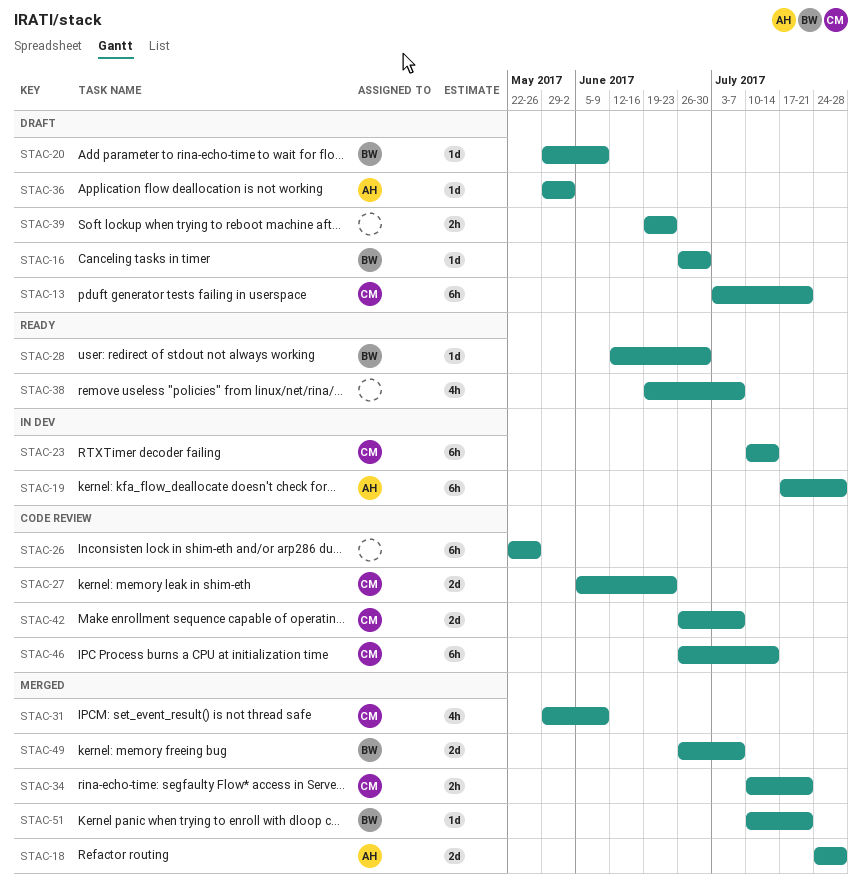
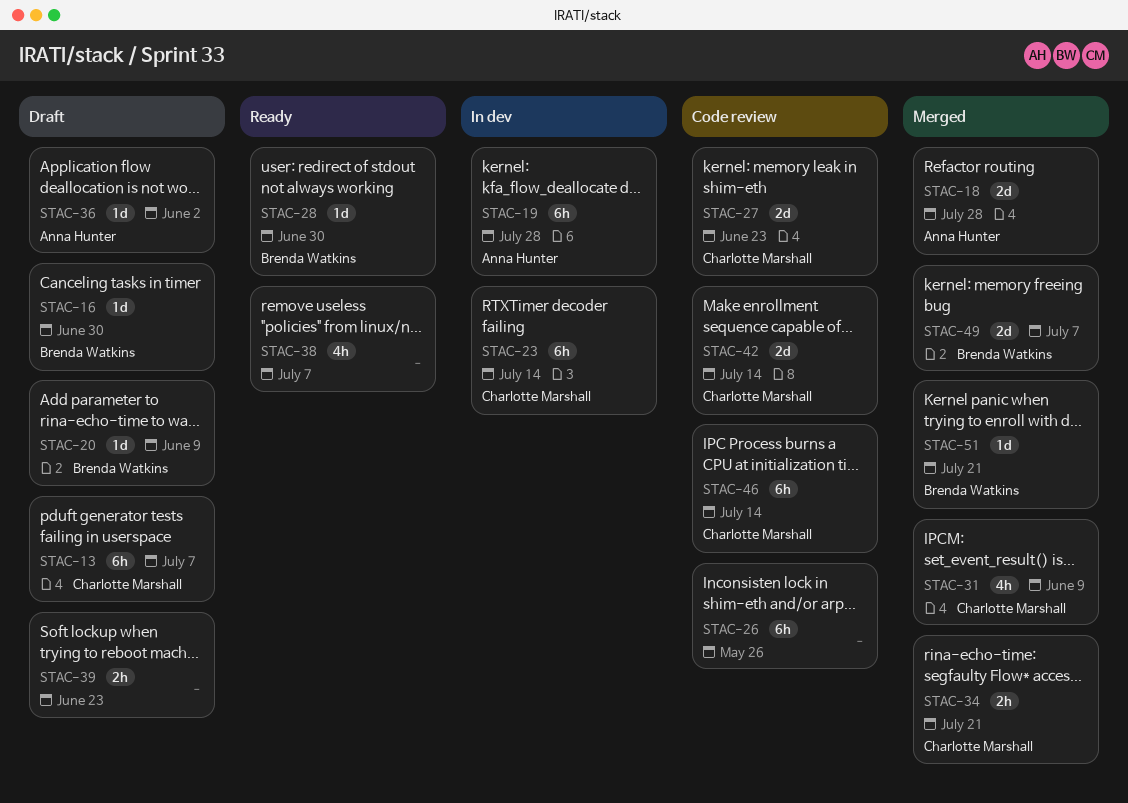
STAC-13, due: Jul 21 -> Jul 7
STAC-42, due: Jul 7 -> Jul 14

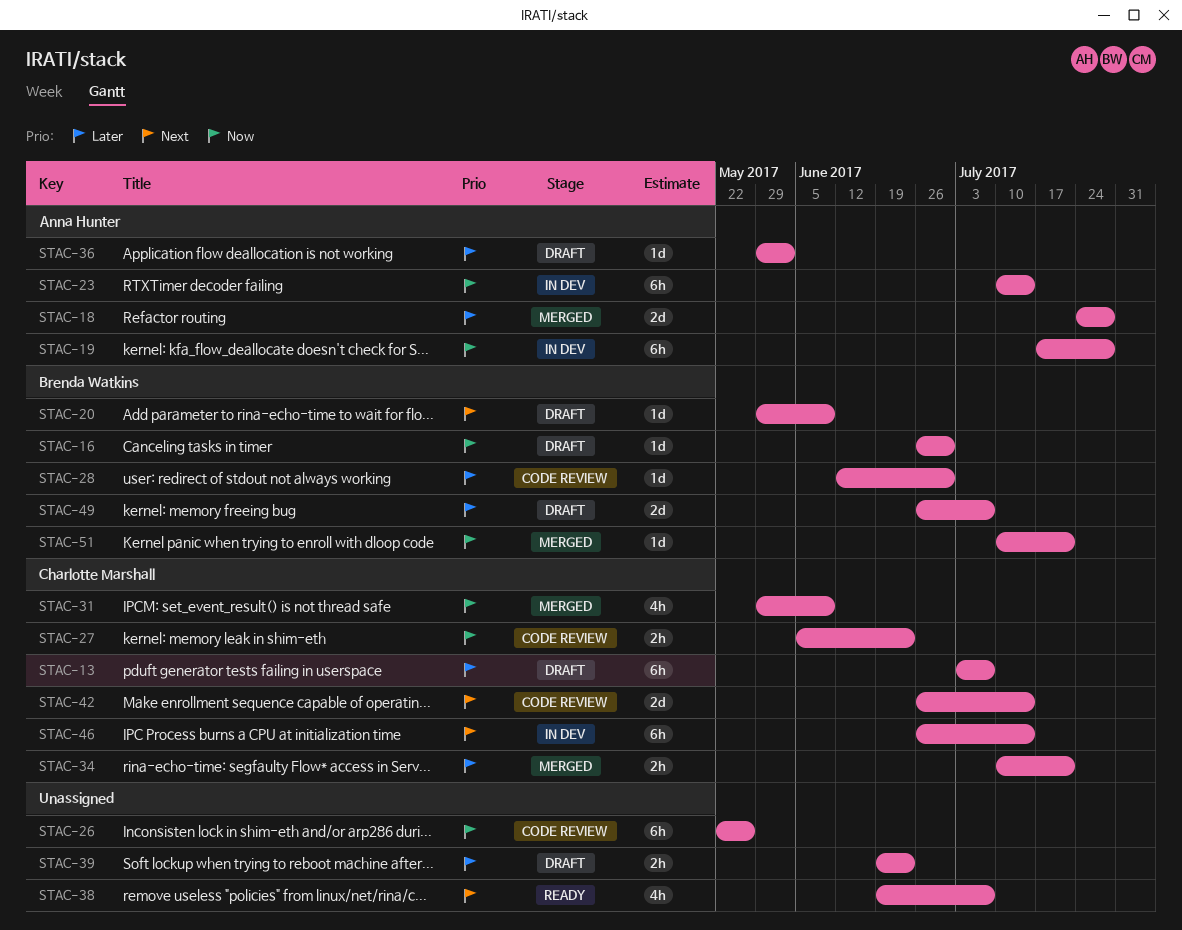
STAC-23, owner: Charlotte Marshall -> Anna Hunter
STAC-27, estimate: 2d -> 2h
STAC-28, status: Ready -> Code review
STAC-46, status: Code review -> In dev
STAC-49, status: Merged -> Draft

